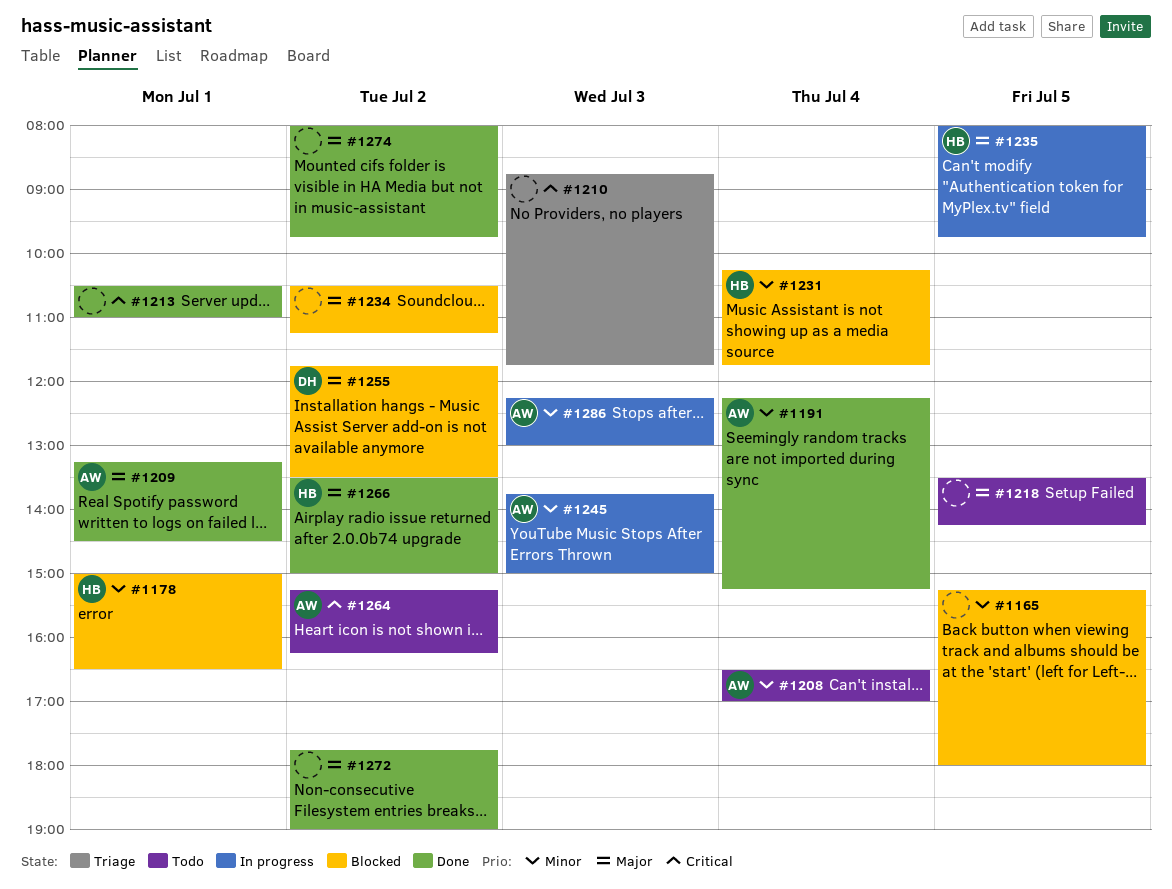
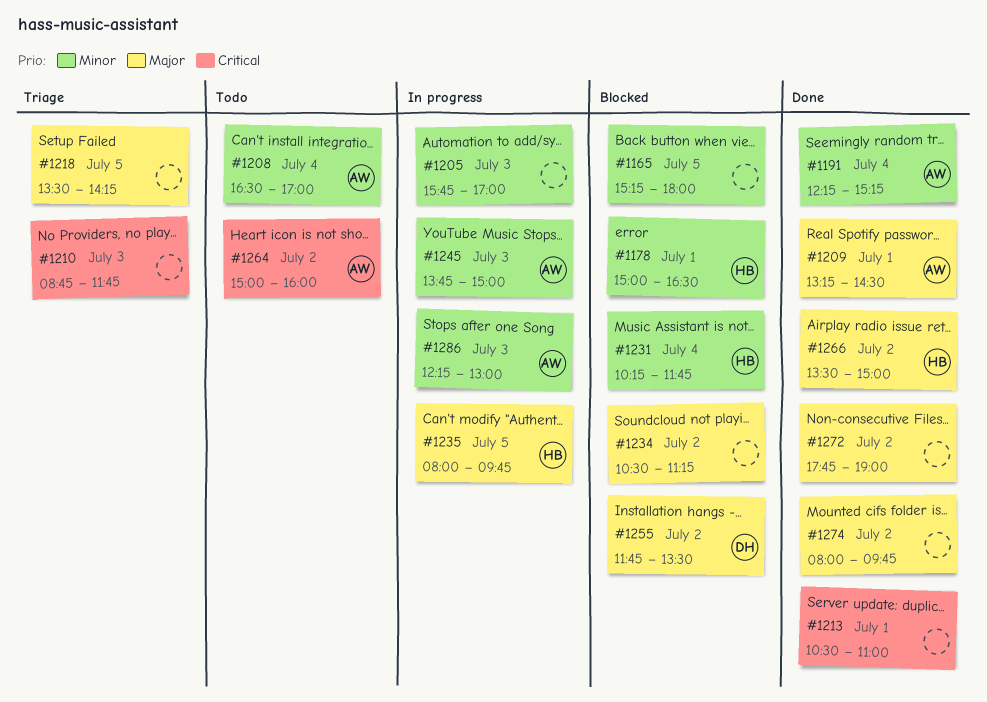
#1205: none -> present
#1218, status: Todo -> Triage
#1264, begins: 15:15 -> 15:00
#1264, ends: 16:15 -> 16:00

